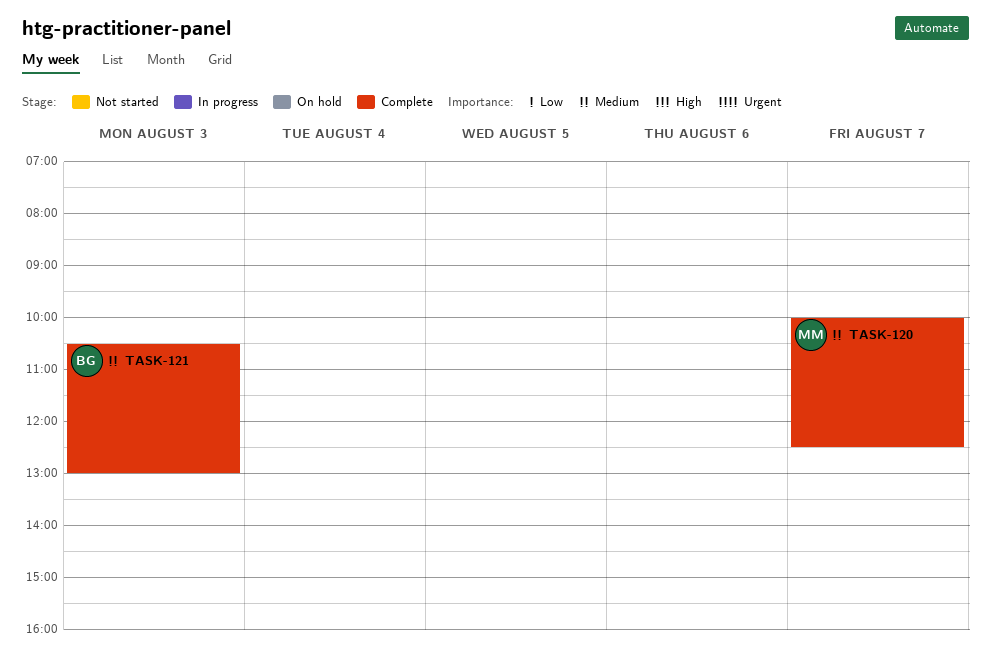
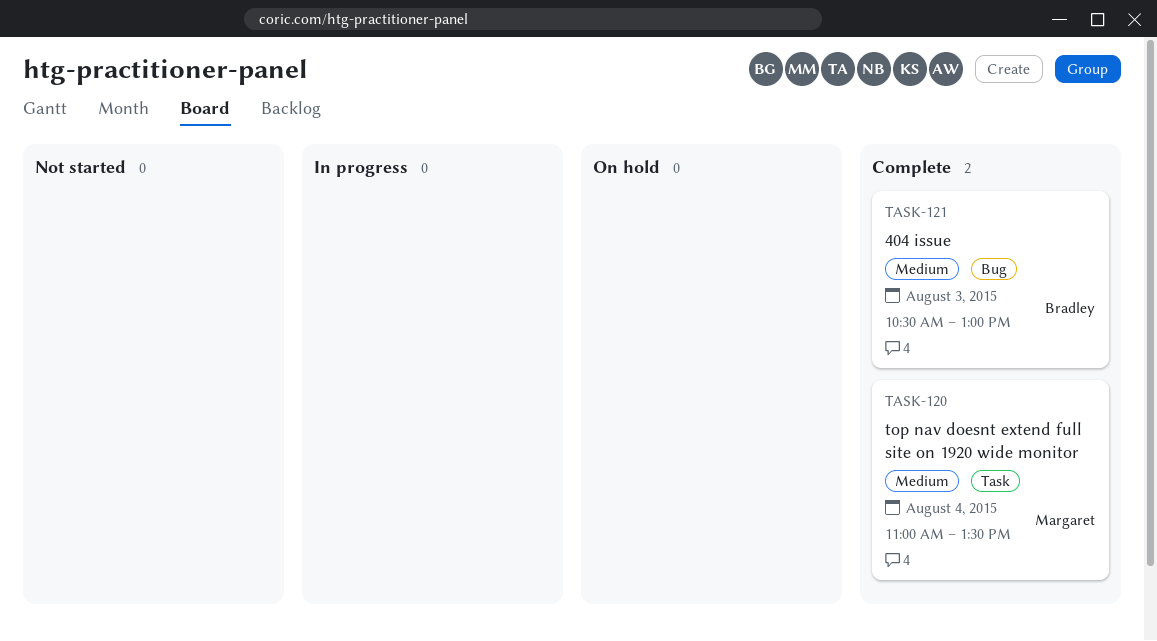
TASK-120, day: Aug 7 -> Aug 4
TASK-120, begins: 10:00 -> 11:00
TASK-120, ends: 12:30 -> 13:30

